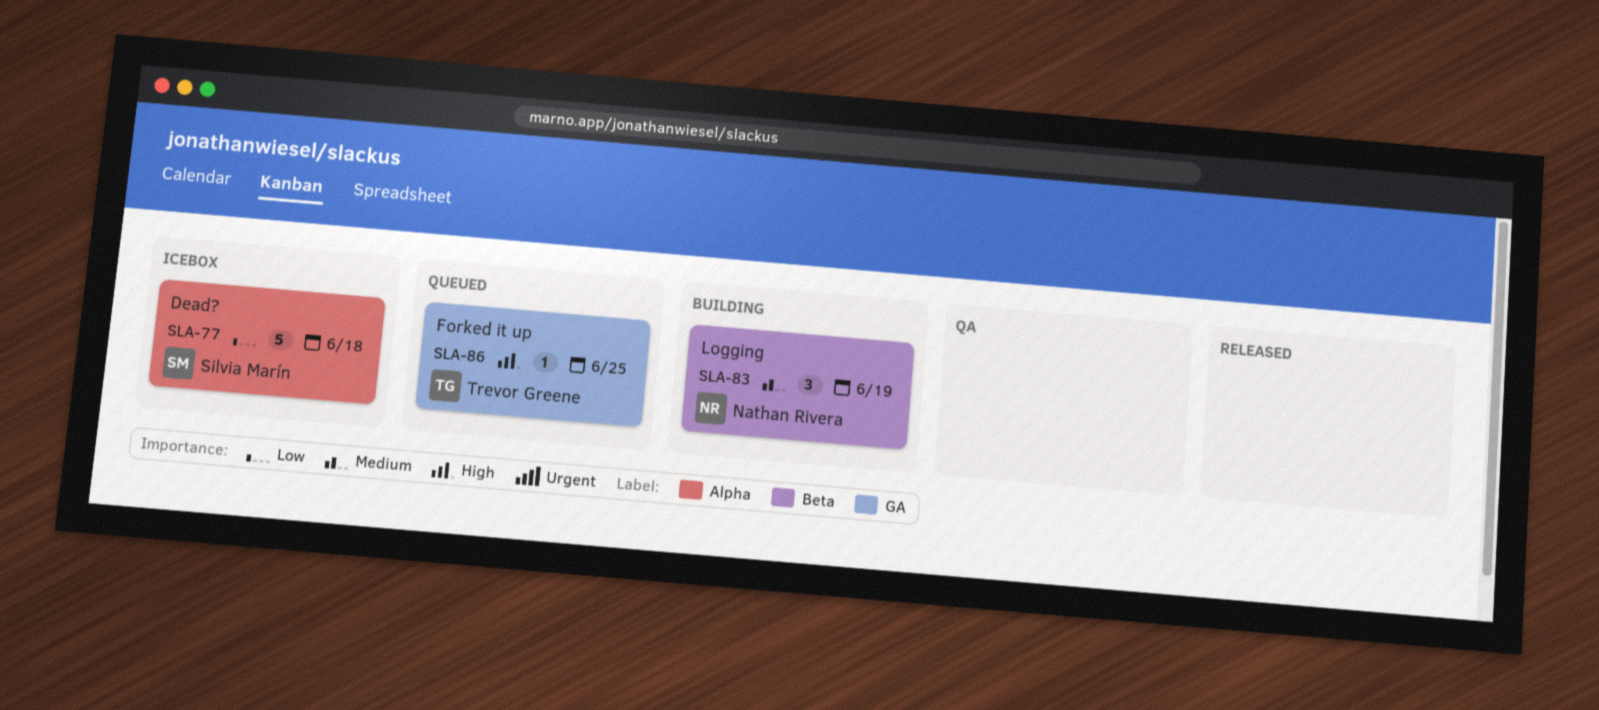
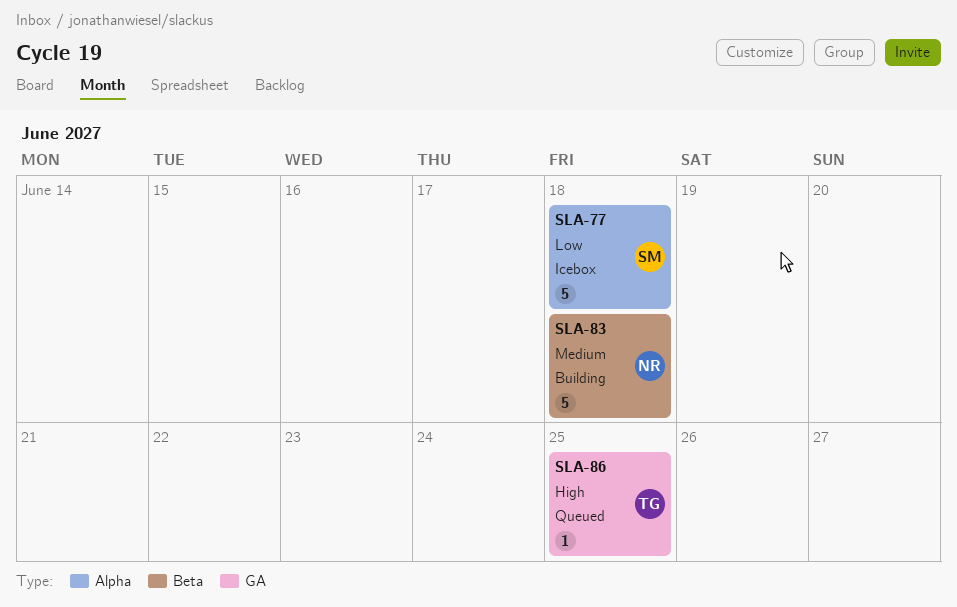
SLA-83, estimate: 3 -> 5
SLA-83, due: Jun 19 -> Jun 18

